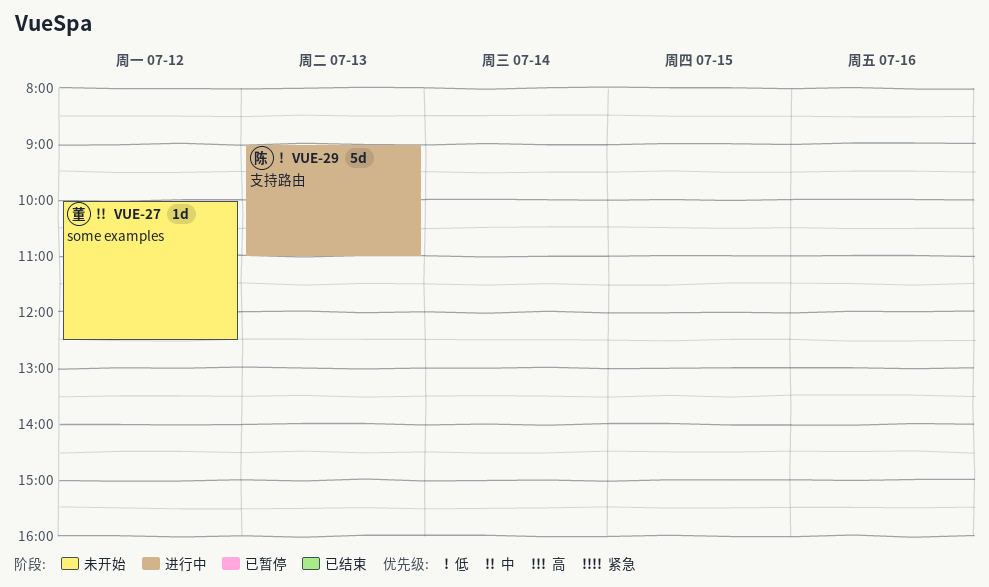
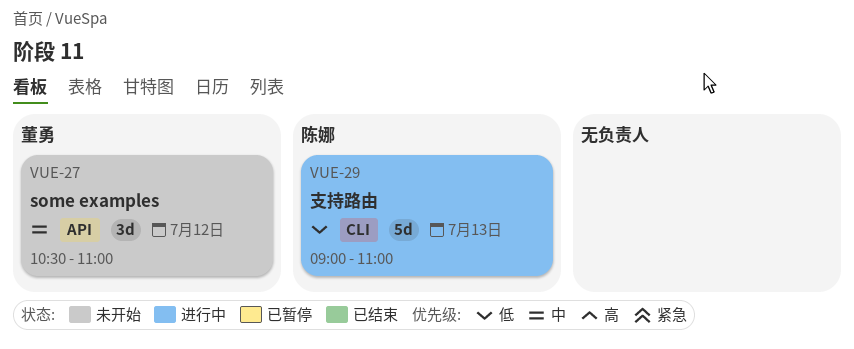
VUE-27, estimate: 1d -> 3d
VUE-27, begins: 10:00 -> 10:30
VUE-27, ends: 12:30 -> 11:00

